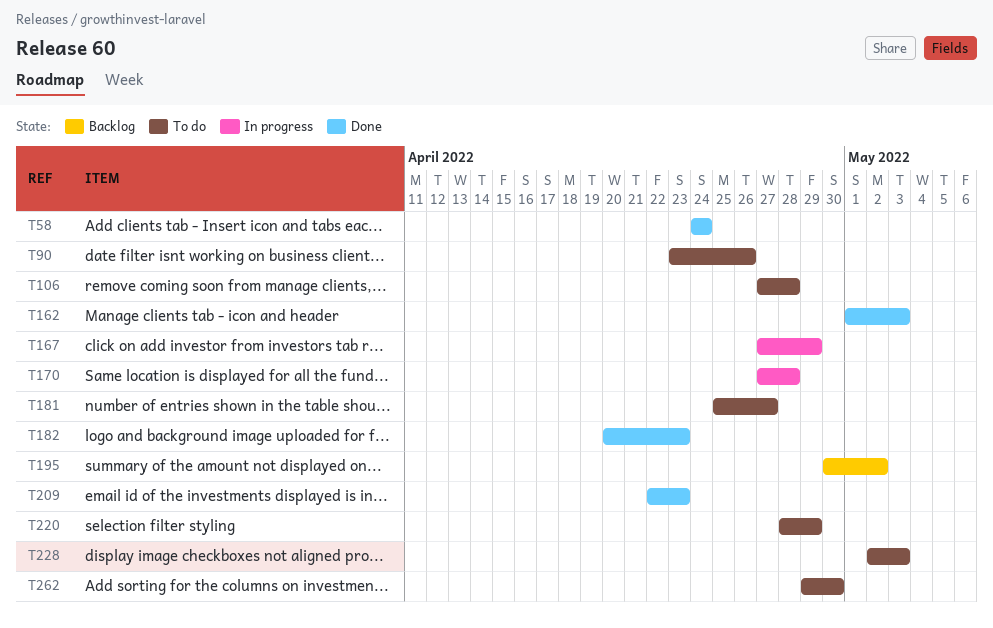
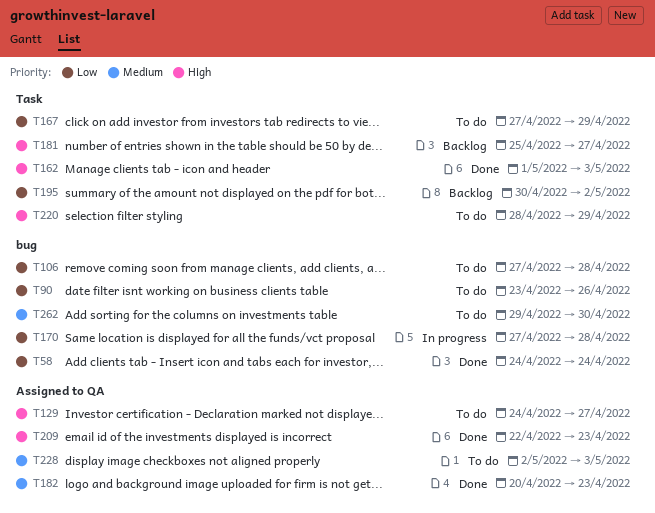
T129: none -> present
T167, status: In progress -> To do
T181, status: To do -> Backlog

